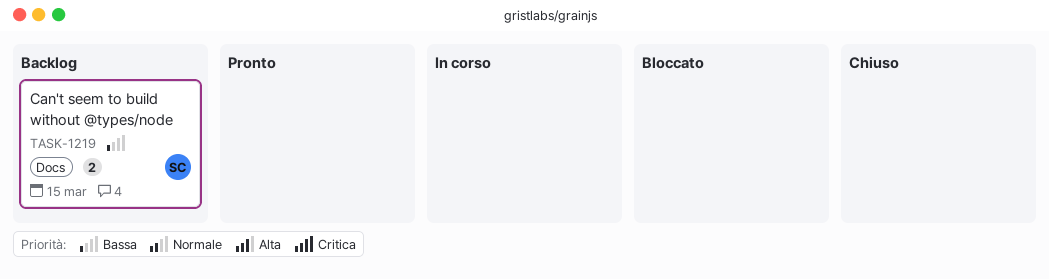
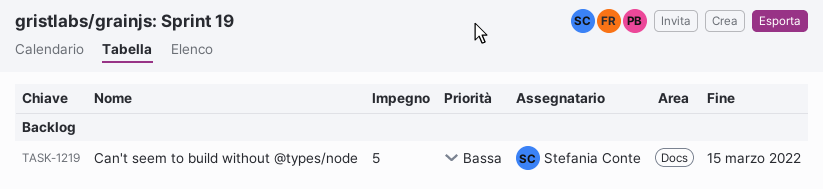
TASK-1219, estimate: 2 -> 5

